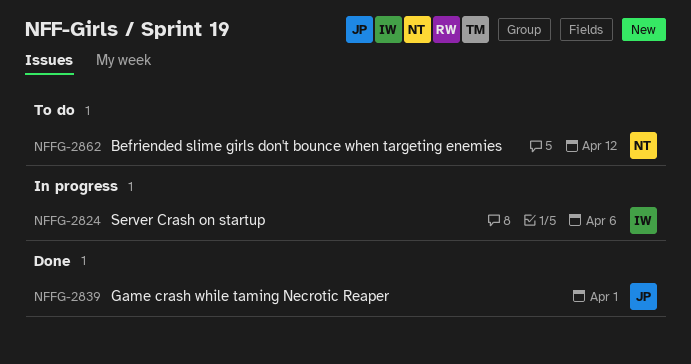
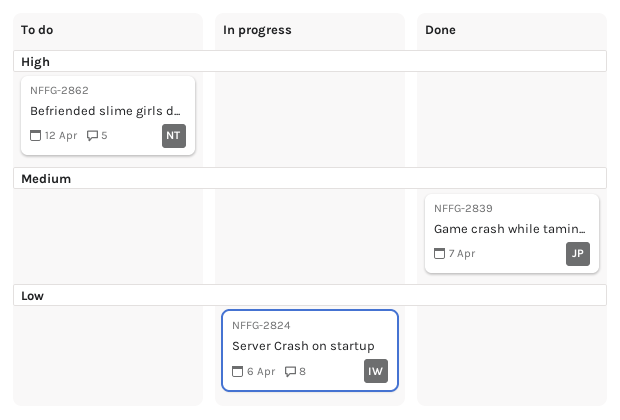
NFFG-2839, due: Apr 1 -> Apr 7

